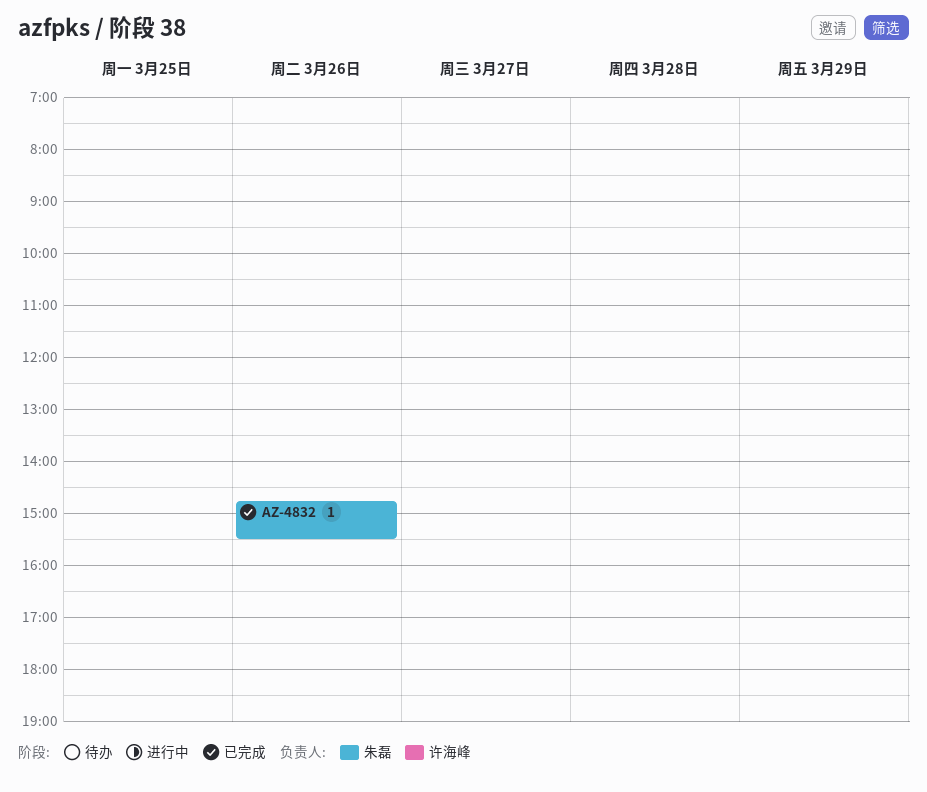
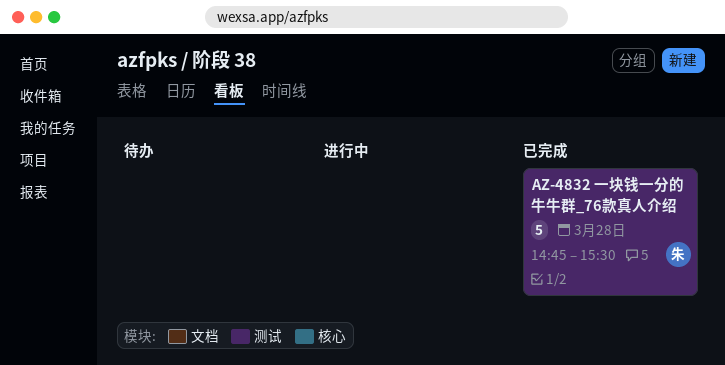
AZ-4832, estimate: 1 -> 5
AZ-4832, day: Mar 26 -> Mar 28

